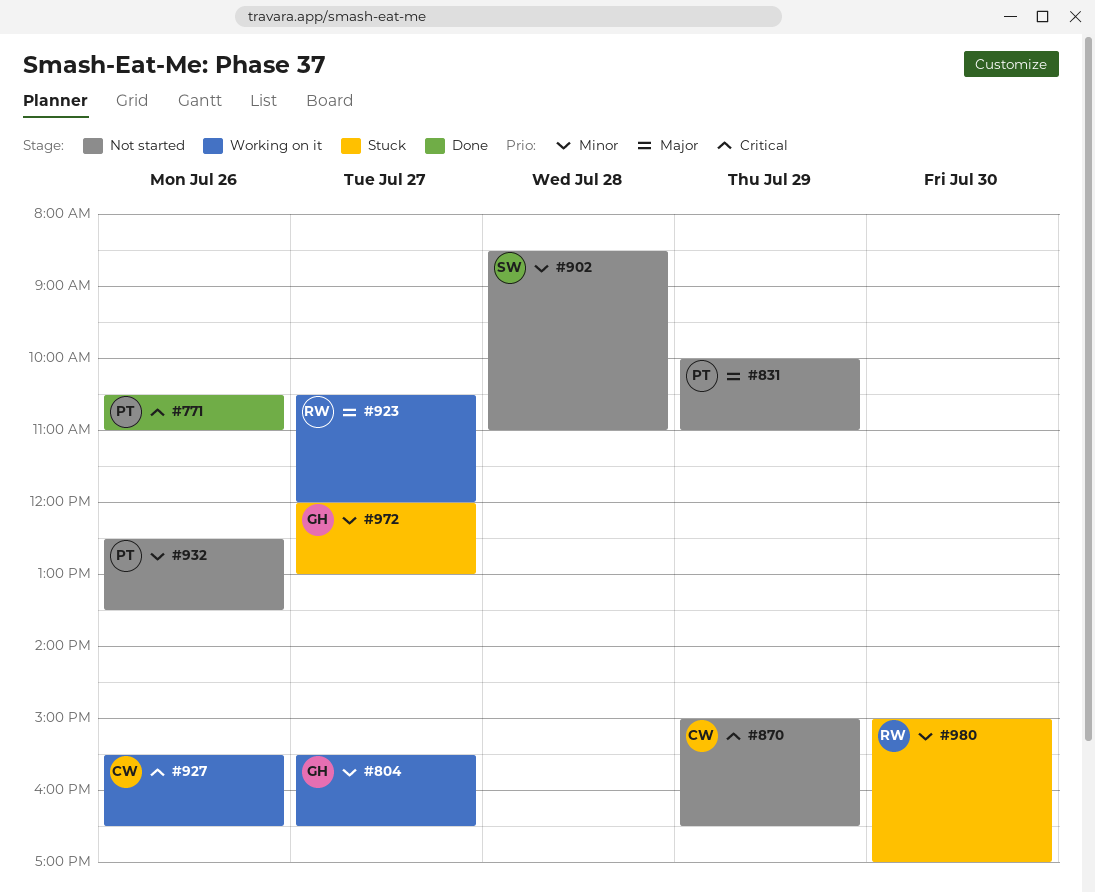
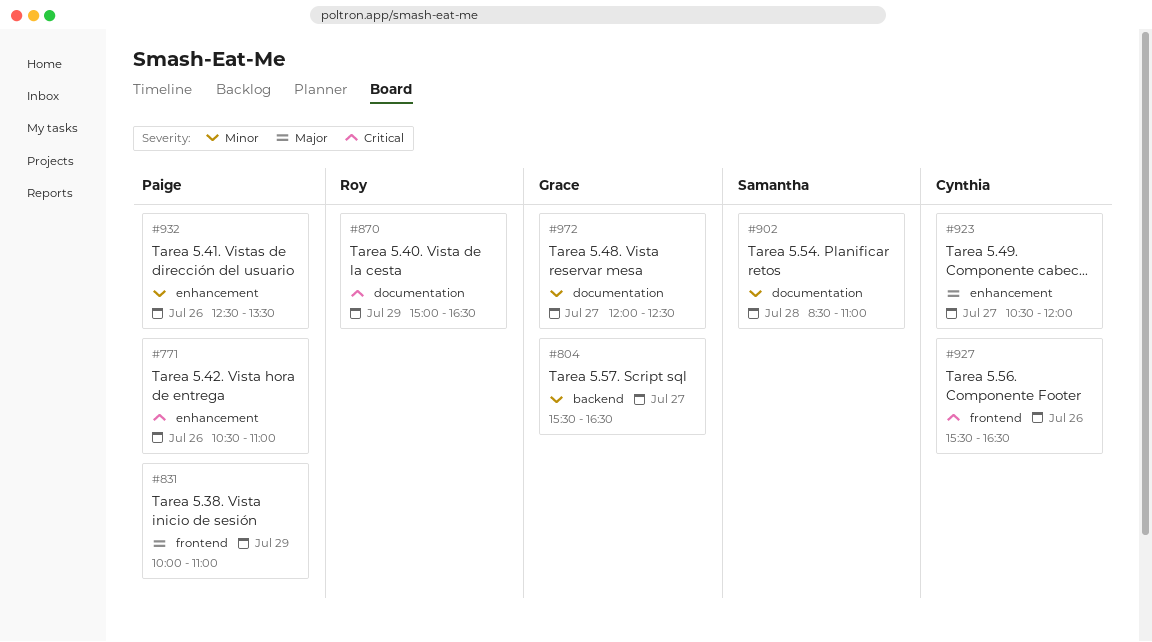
#870, owner: Cynthia -> Roy
#923, owner: Roy -> Cynthia
#972, ends: 13:00 -> 12:30
#980: present -> none

